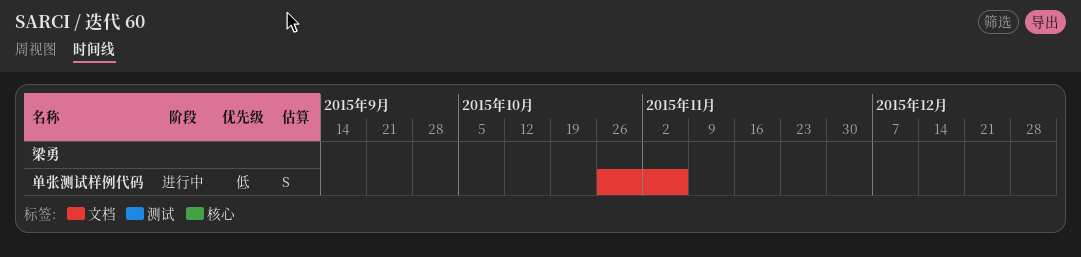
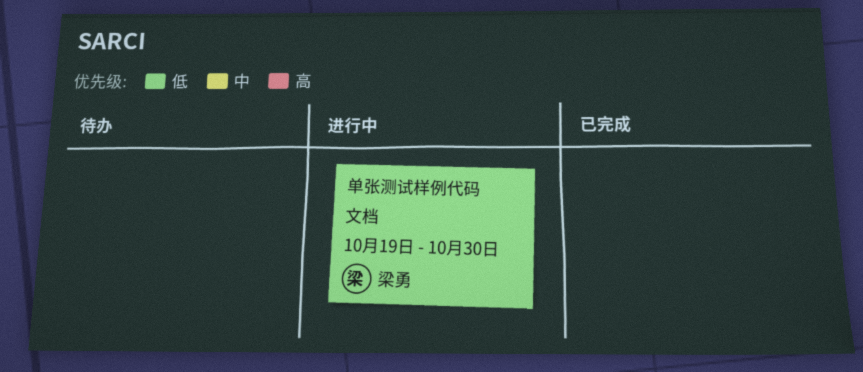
单张测试样例代码, start: Oct 26 -> Oct 19
单张测试样例代码, due: Nov 6 -> Oct 30

